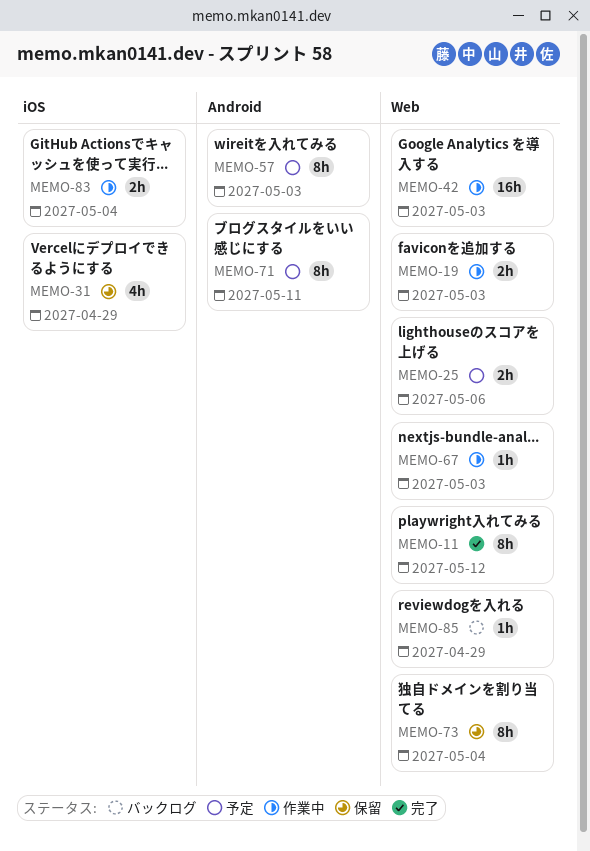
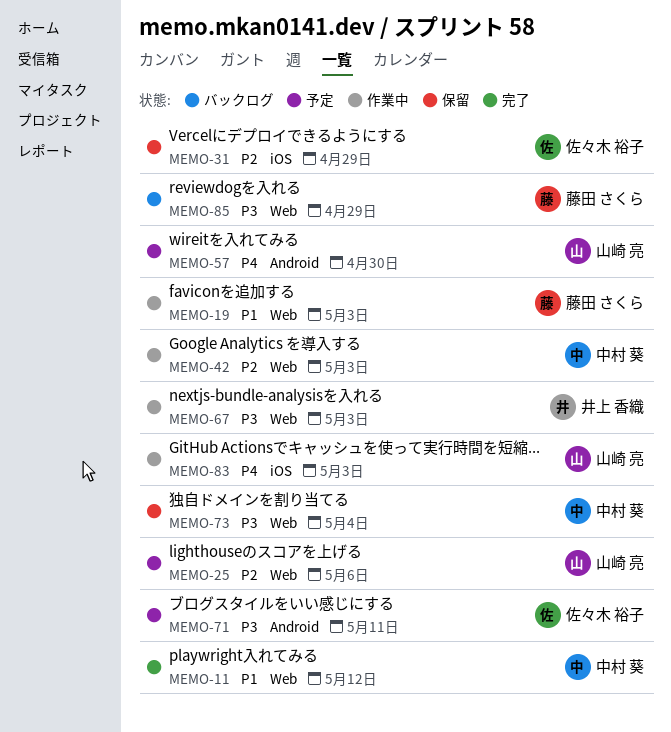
MEMO-57, due: May 3 -> Apr 30
MEMO-83, due: May 4 -> May 3

